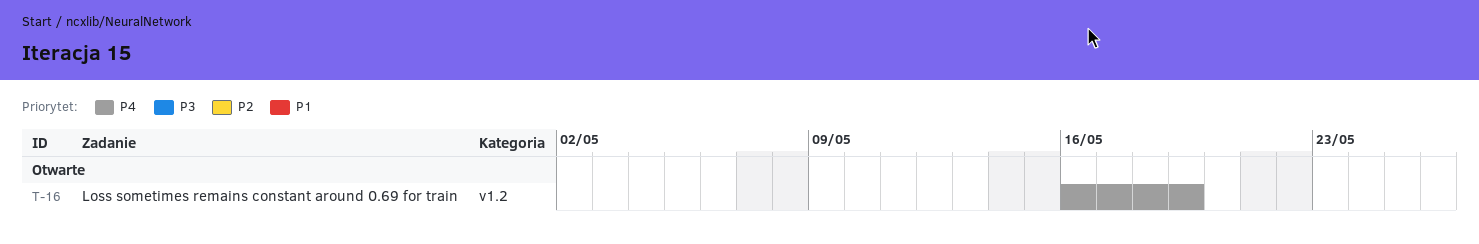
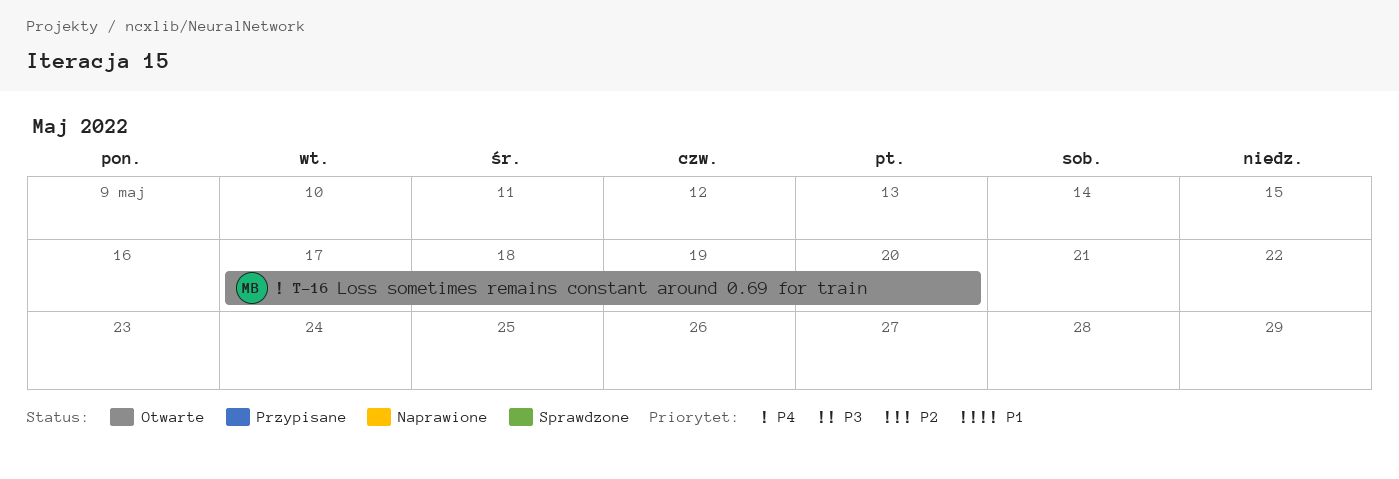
T-16, start: May 16 -> May 17
T-16, due: May 19 -> May 20

